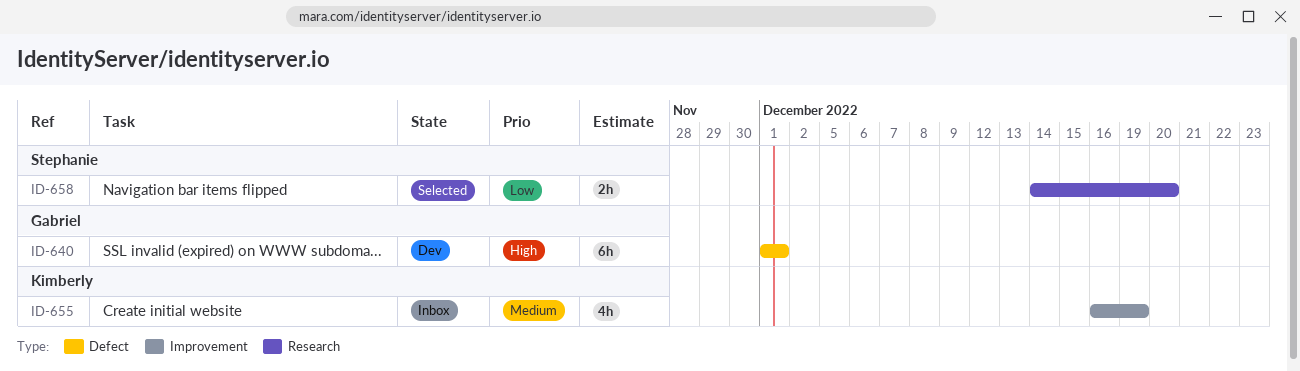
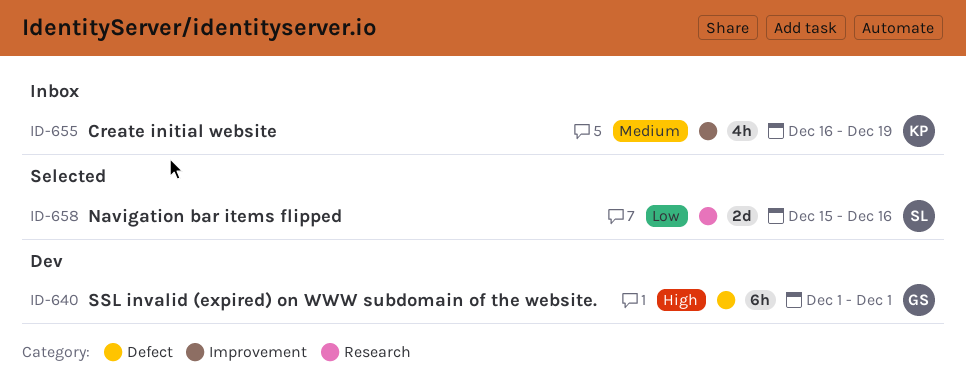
ID-658, estimate: 2h -> 2d
ID-658, start: Dec 14 -> Dec 15
ID-658, due: Dec 20 -> Dec 16

